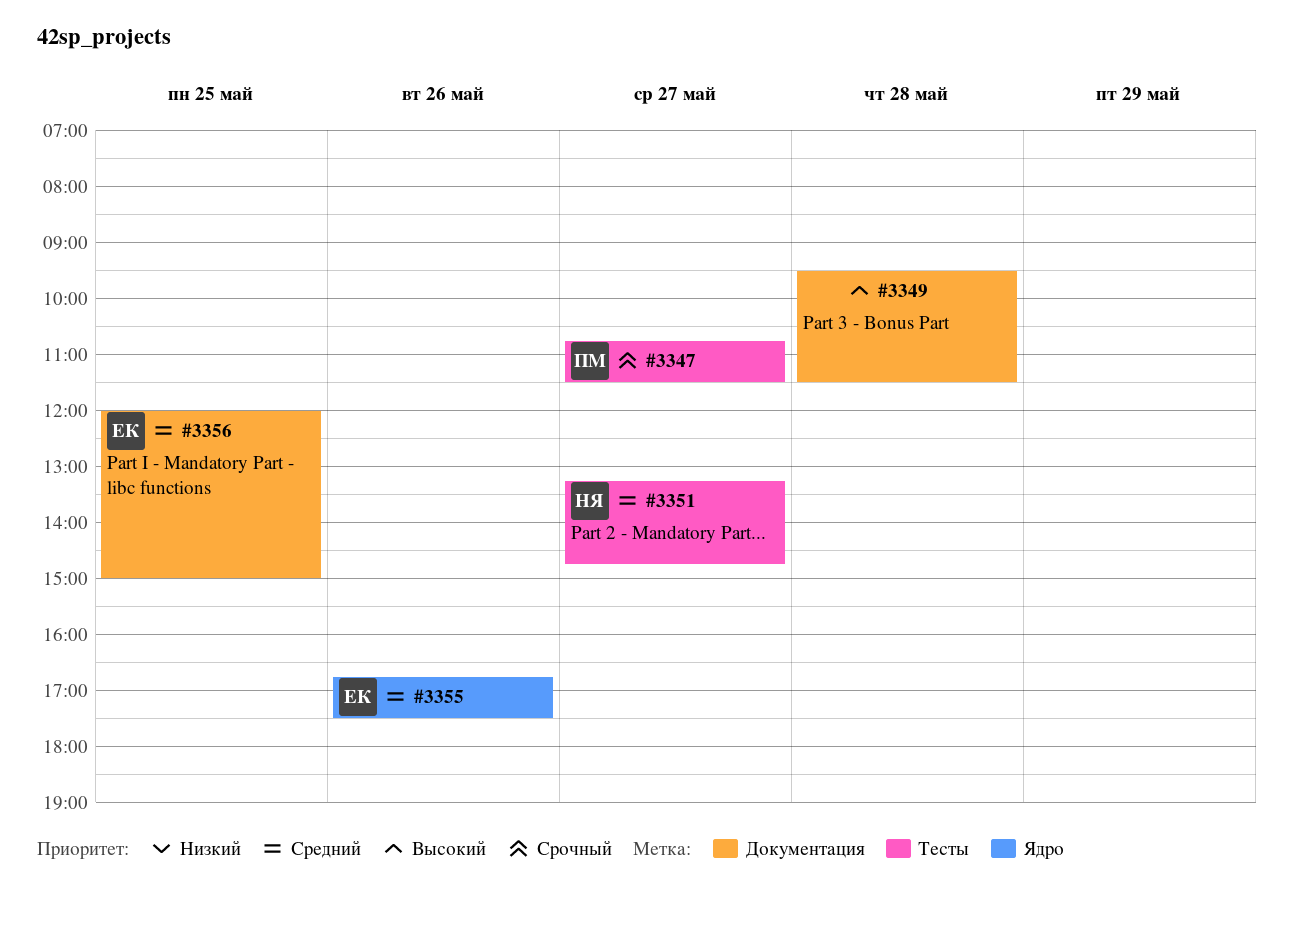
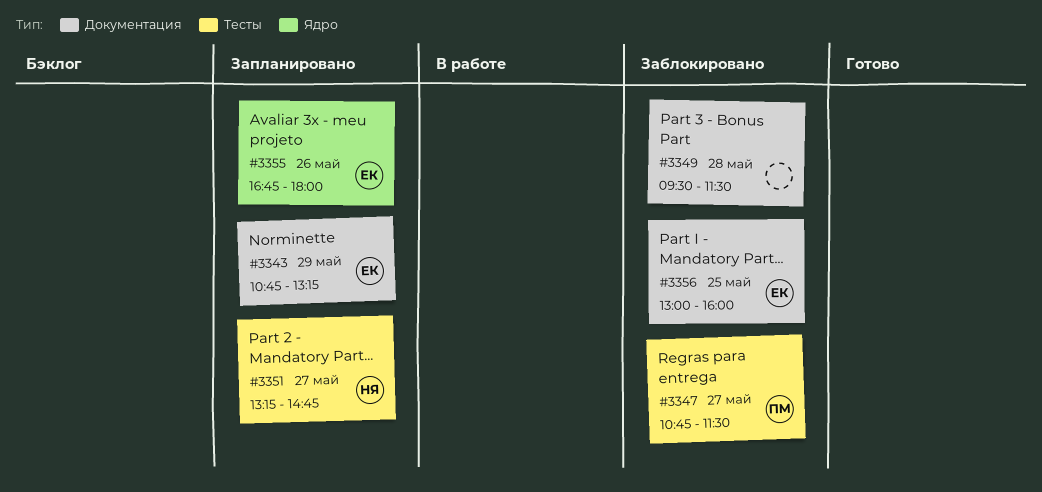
#3343: none -> present
#3355, ends: 17:30 -> 18:00
#3356, begins: 12:00 -> 13:00
#3356, ends: 15:00 -> 16:00

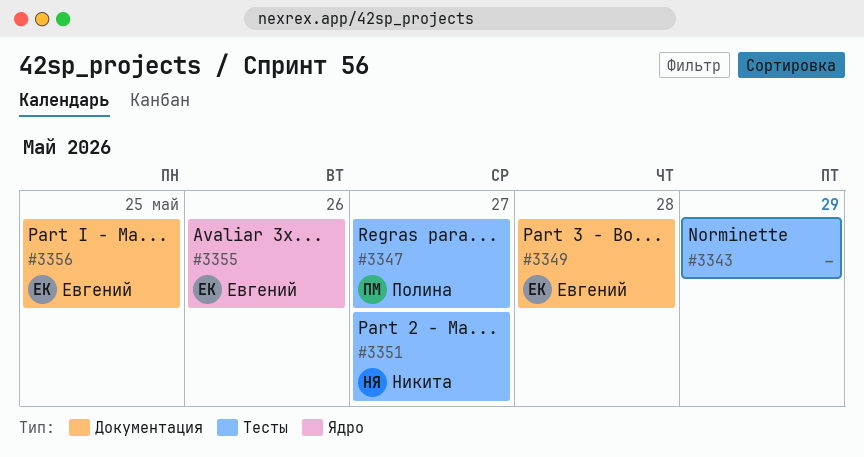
#3343, owner: Евгений -> none
#3343, label: Документация -> Тесты
#3349, owner: none -> Евгений

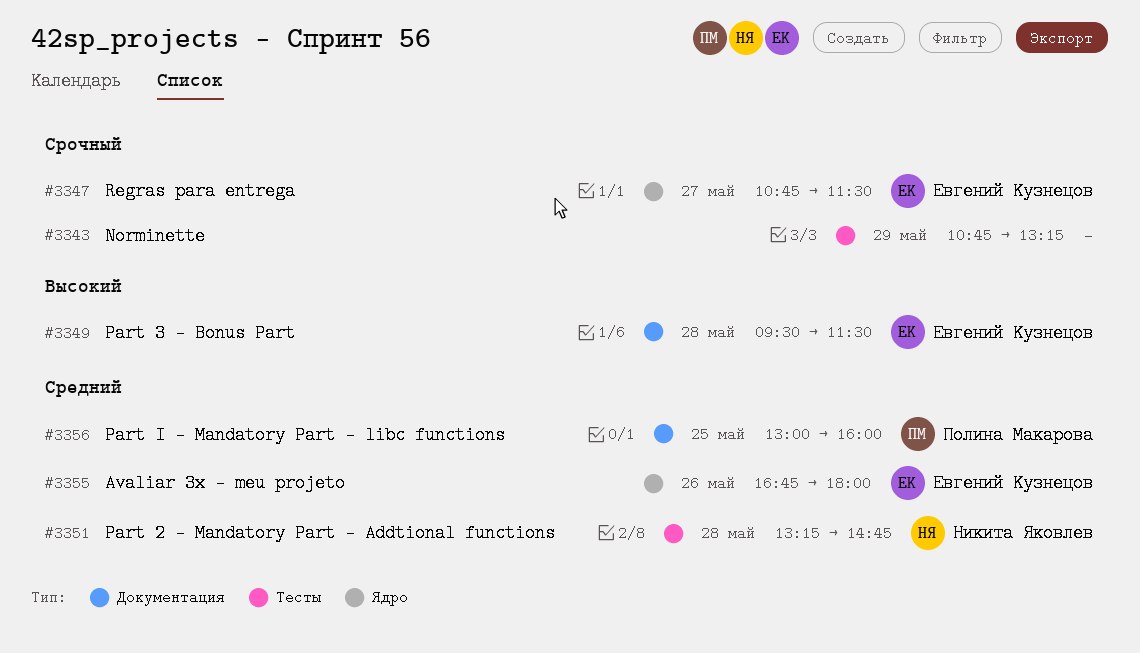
#3347, owner: Полина Макарова -> Евгений Кузнецов
#3347, label: Тесты -> Ядро
#3351, day: May 27 -> May 28
#3356, owner: Евгений Кузнецов -> Полина Макарова

